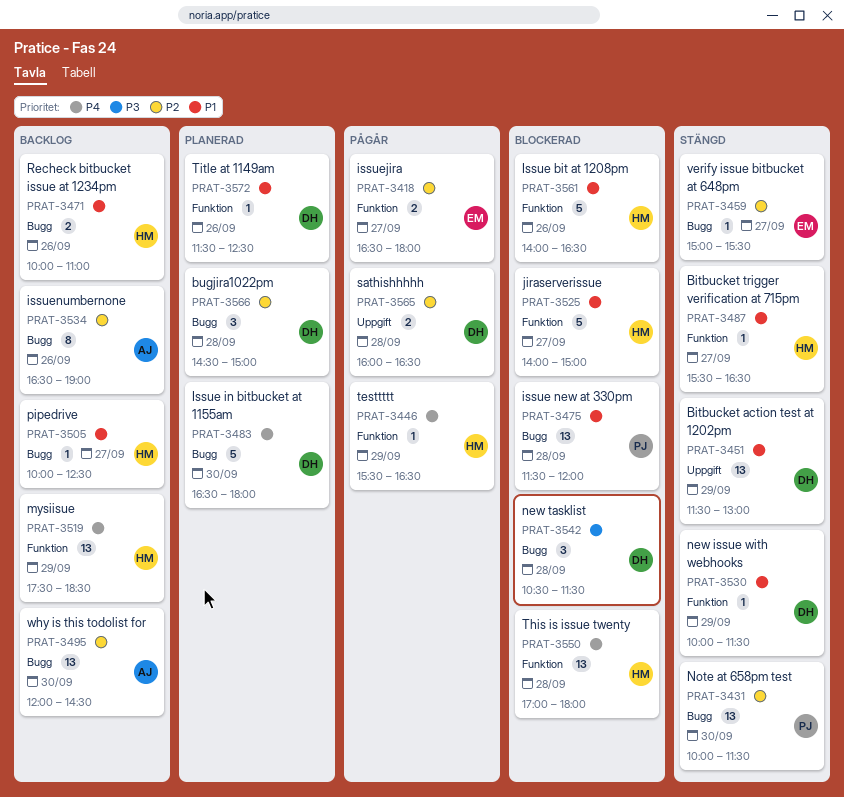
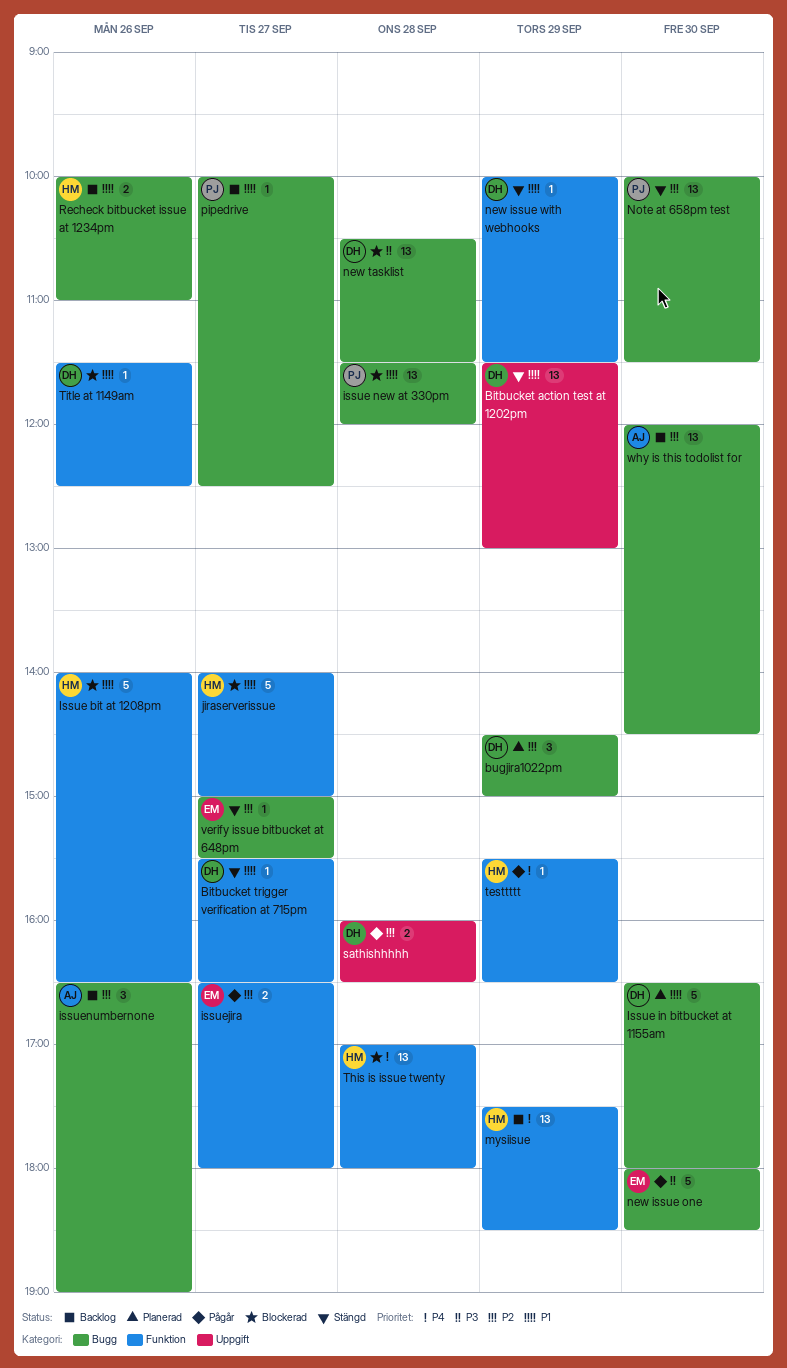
Bitbucket trigger verification at 715pm, owner: HM -> DH
bugjira1022pm, day: Sep 28 -> Sep 29
Issue in bitbucket at 1155am, priority: P4 -> P1
issuenumbernone, estimate: 8 -> 3
new issue one: none -> present
new tasklist, estimate: 3 -> 13
pipedrive, owner: HM -> PJ
Title at 1149am, status: Planerad -> Blockerad

